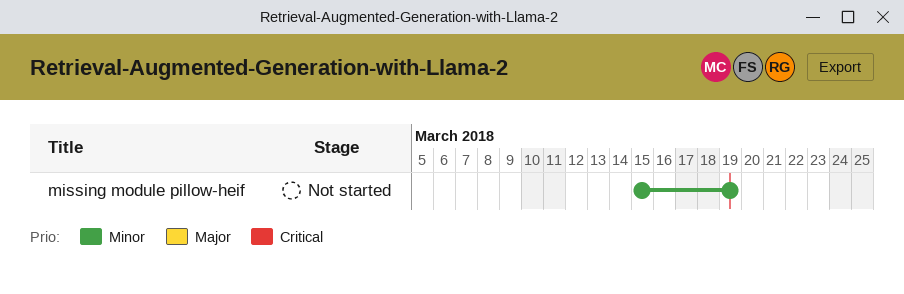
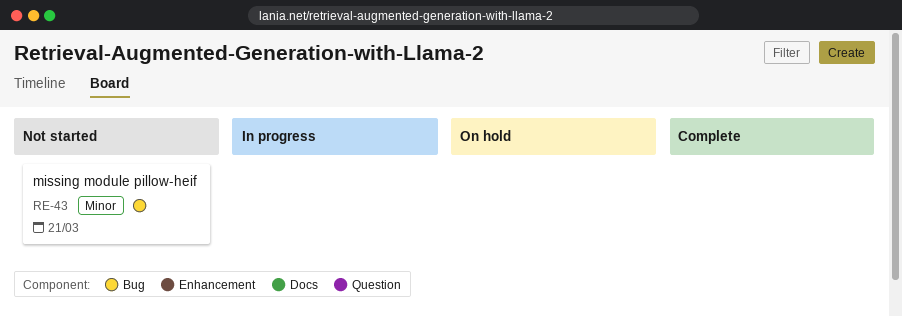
missing module pillow-heif, due: Mar 19 -> Mar 21

